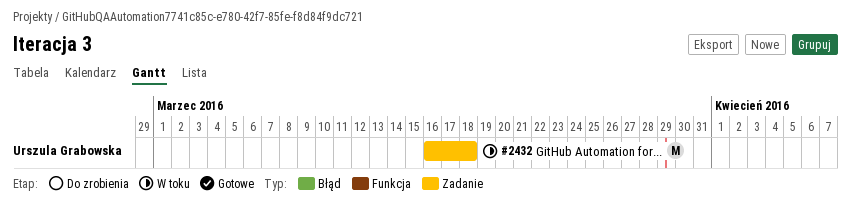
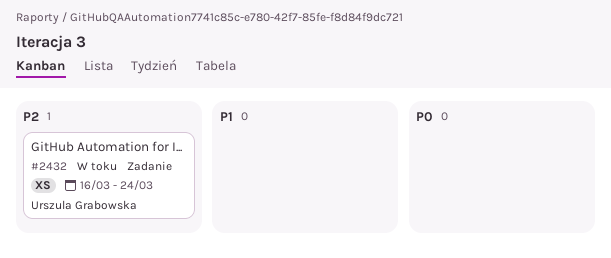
#2432, estimate: M -> XS
#2432, due: Mar 18 -> Mar 24

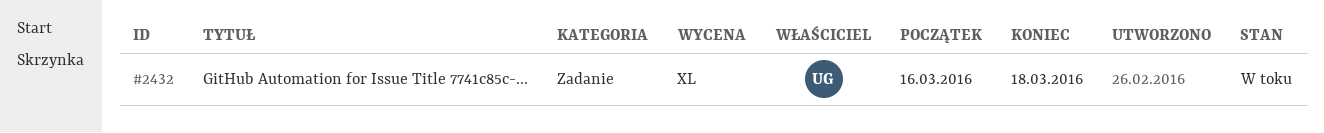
#2432, estimate: XS -> XL
#2432, due: Mar 24 -> Mar 18

